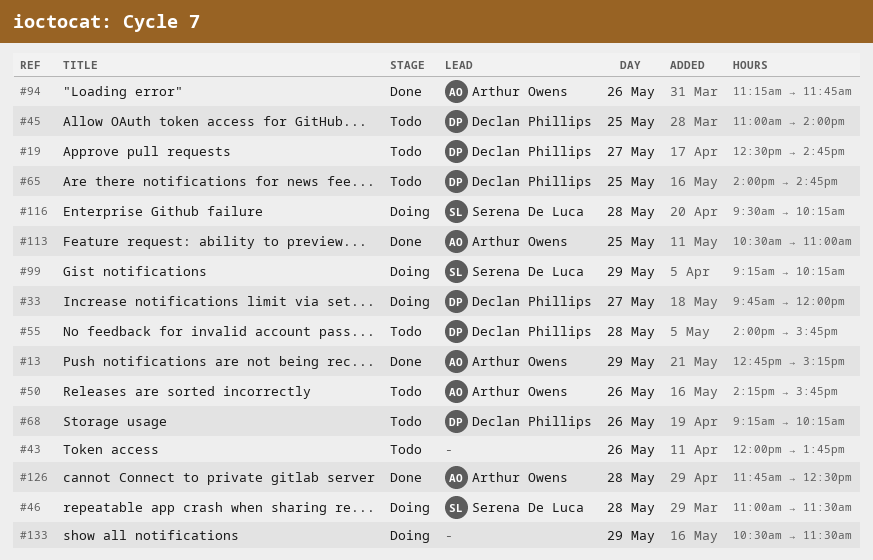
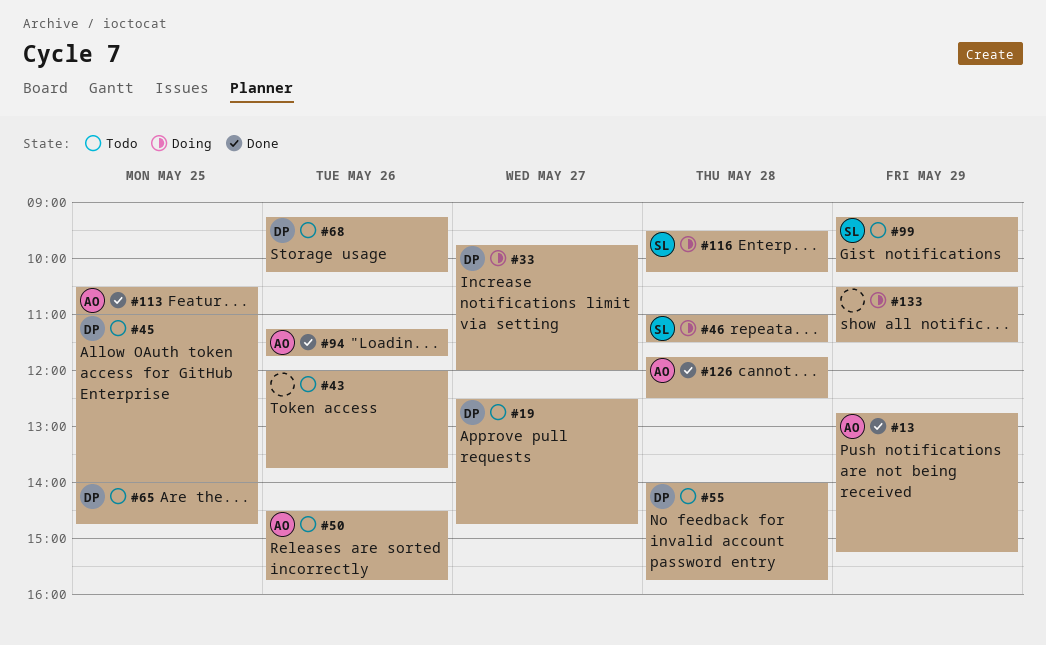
#50, begins: 14:15 -> 14:30
#99, status: Doing -> Todo

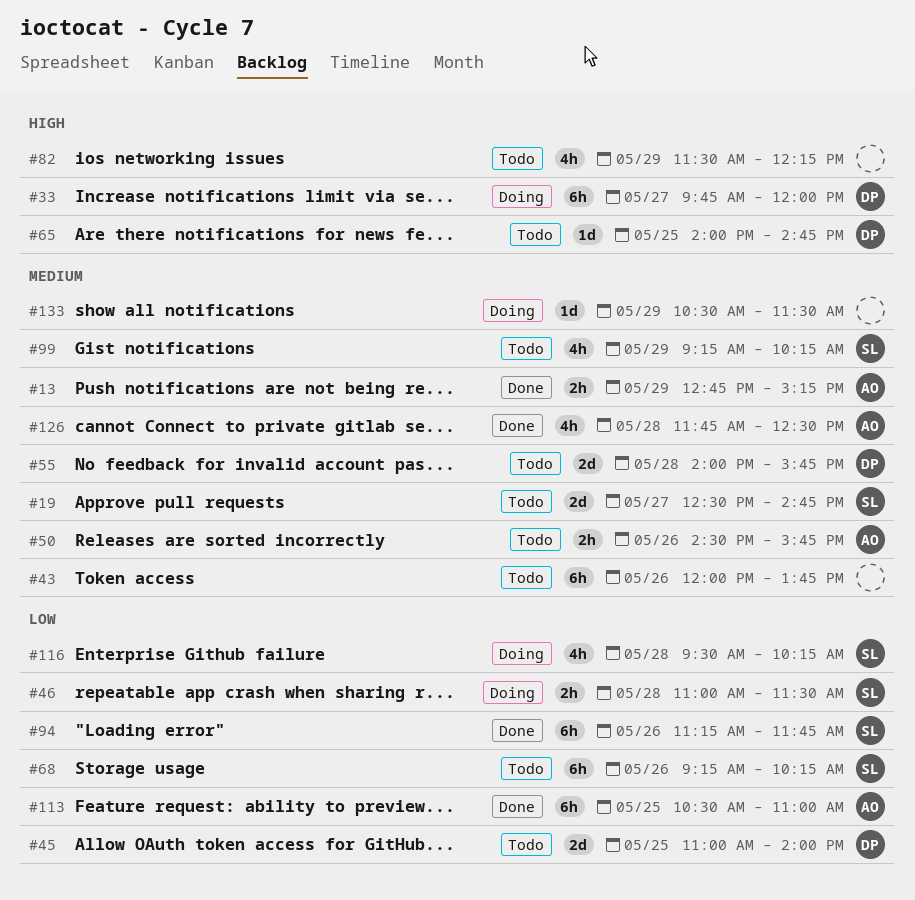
#19, owner: DP -> SL
#68, owner: DP -> SL
#82: none -> present
#94, owner: AO -> SL

